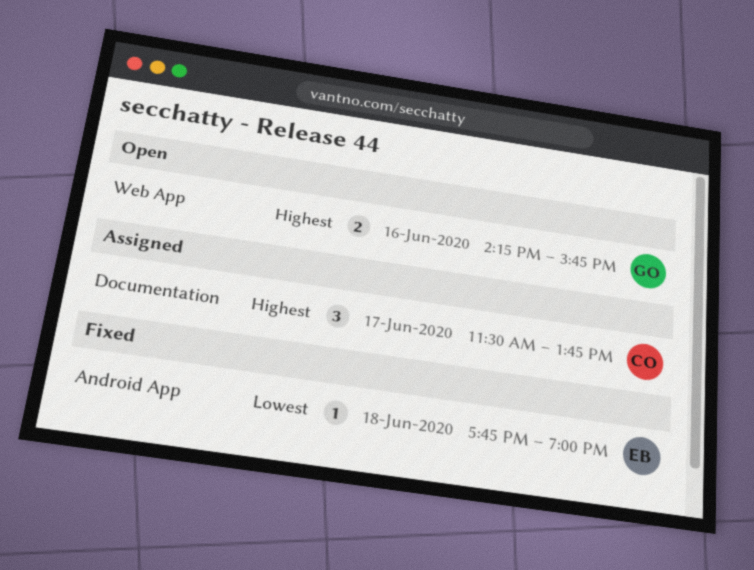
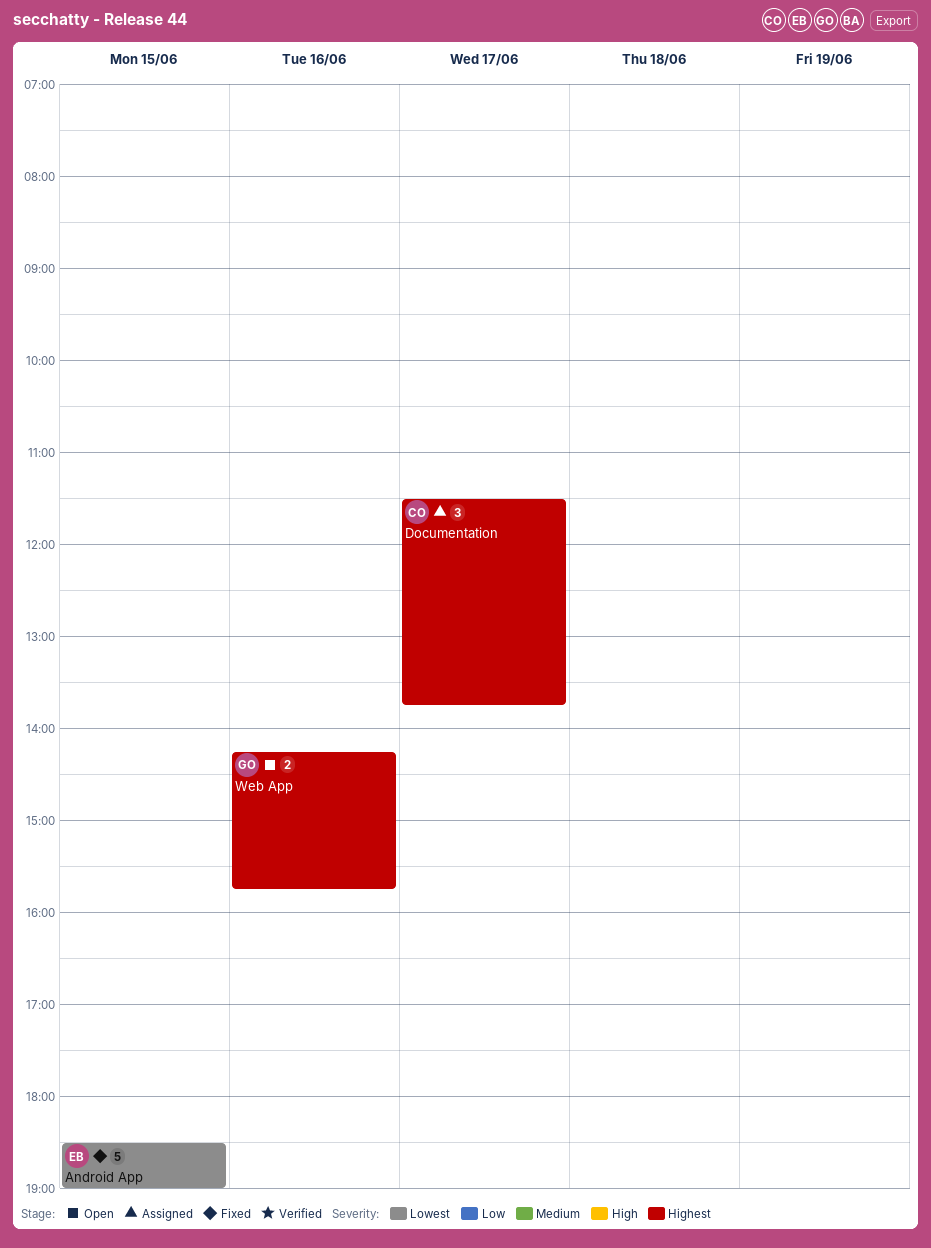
Android App, estimate: 1 -> 5
Android App, day: Jun 18 -> Jun 15
Android App, begins: 17:45 -> 18:30

